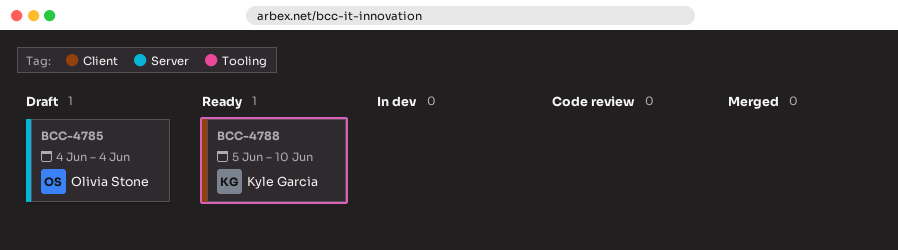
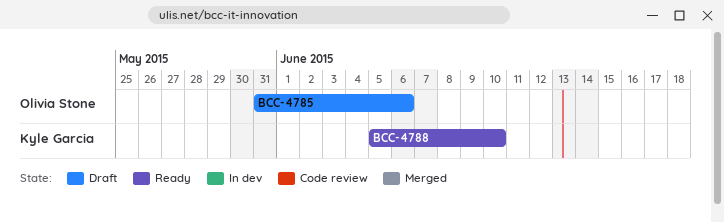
BCC-4785, start: Jun 4 -> May 31
BCC-4785, due: Jun 4 -> Jun 6

